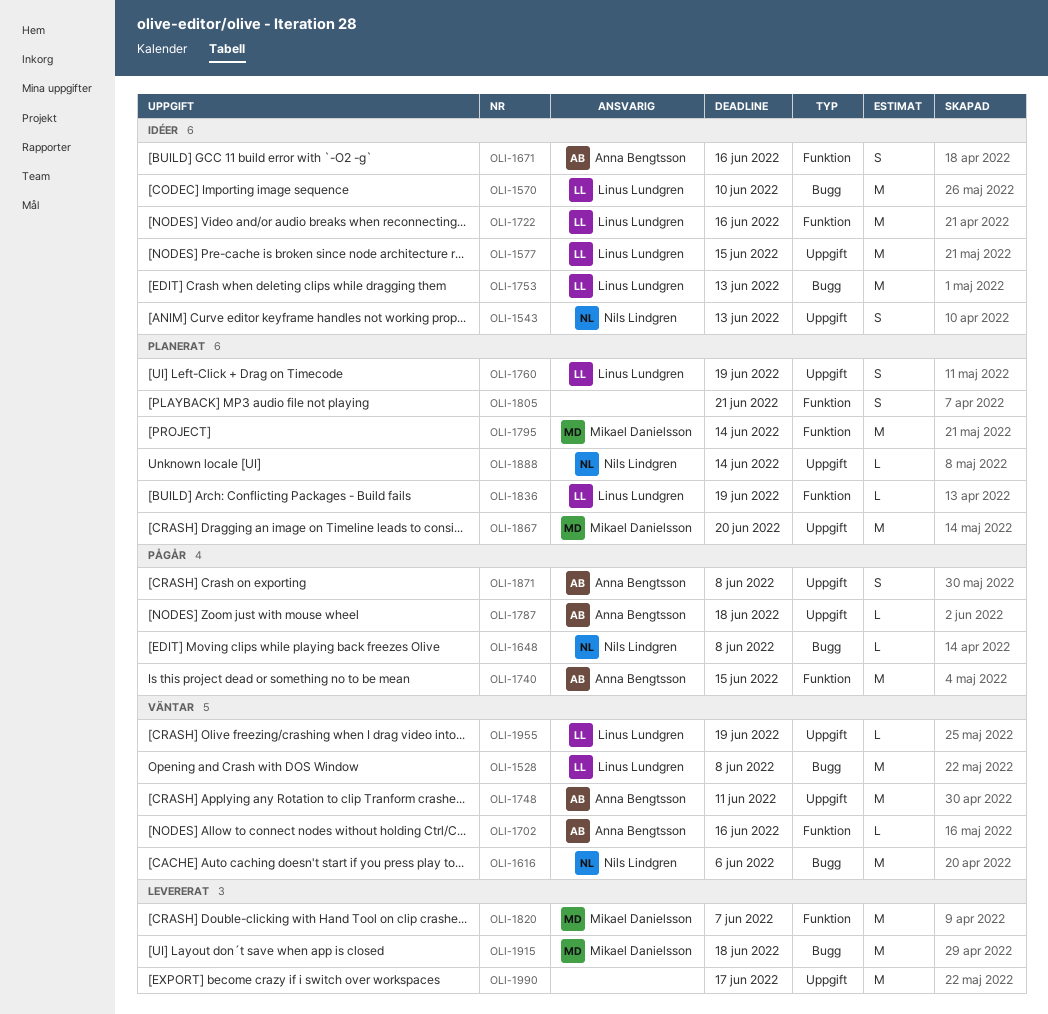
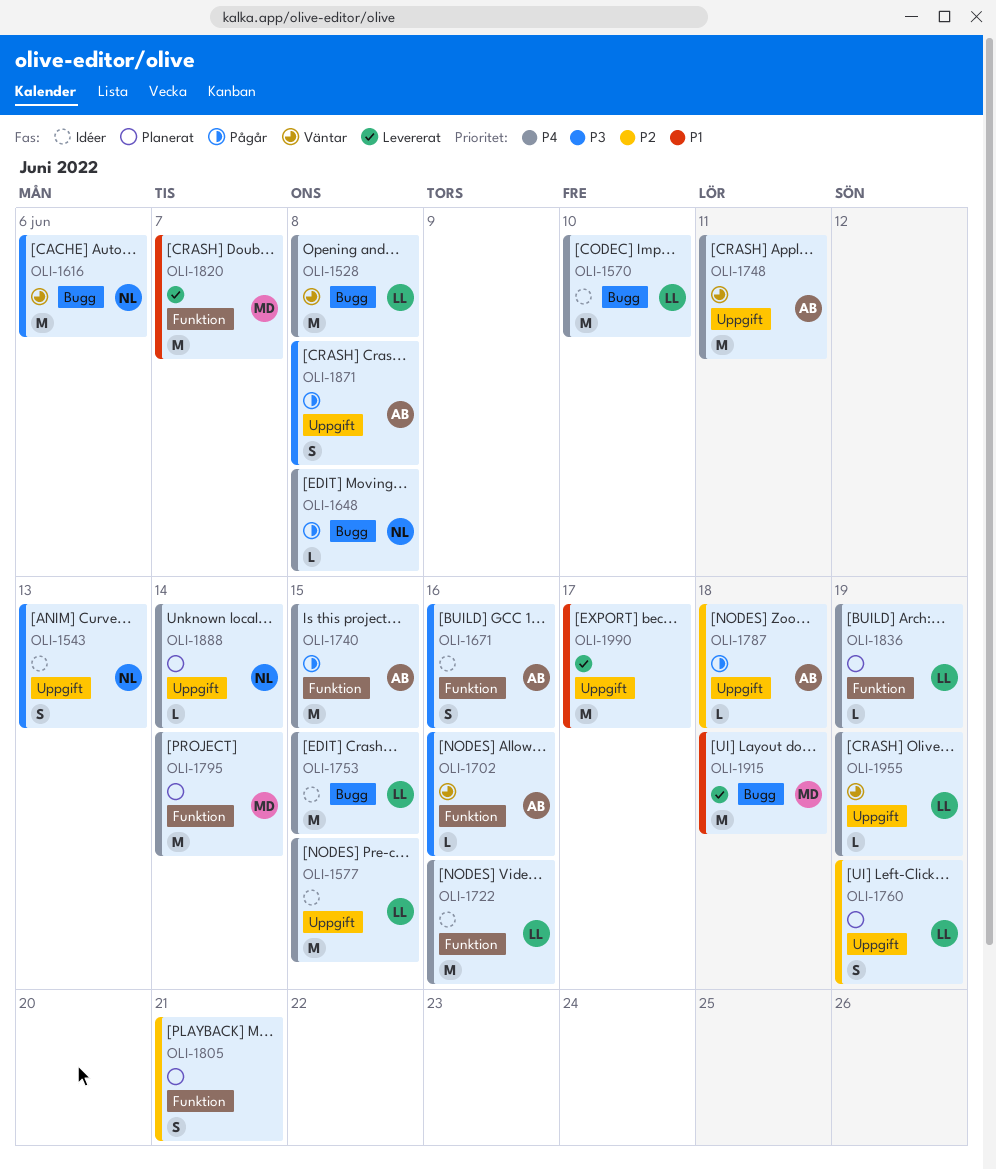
OLI-1753, due: Jun 13 -> Jun 15
OLI-1867: present -> none

